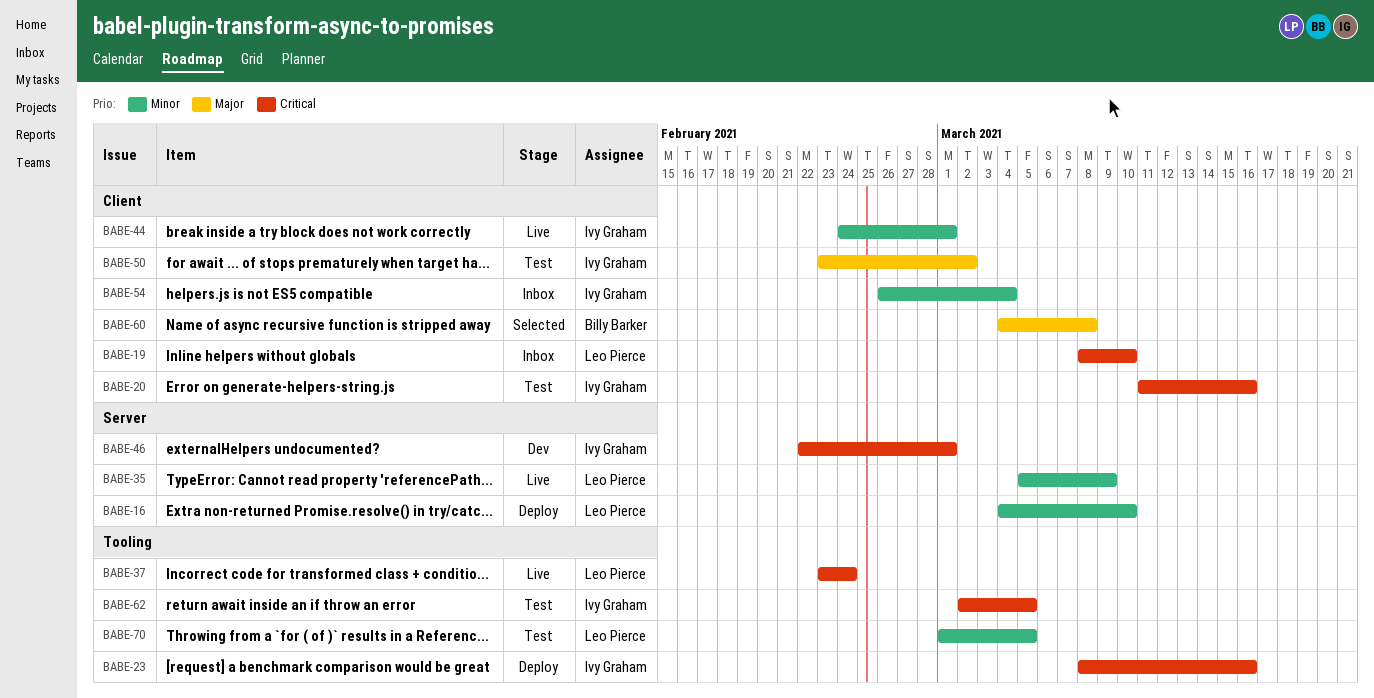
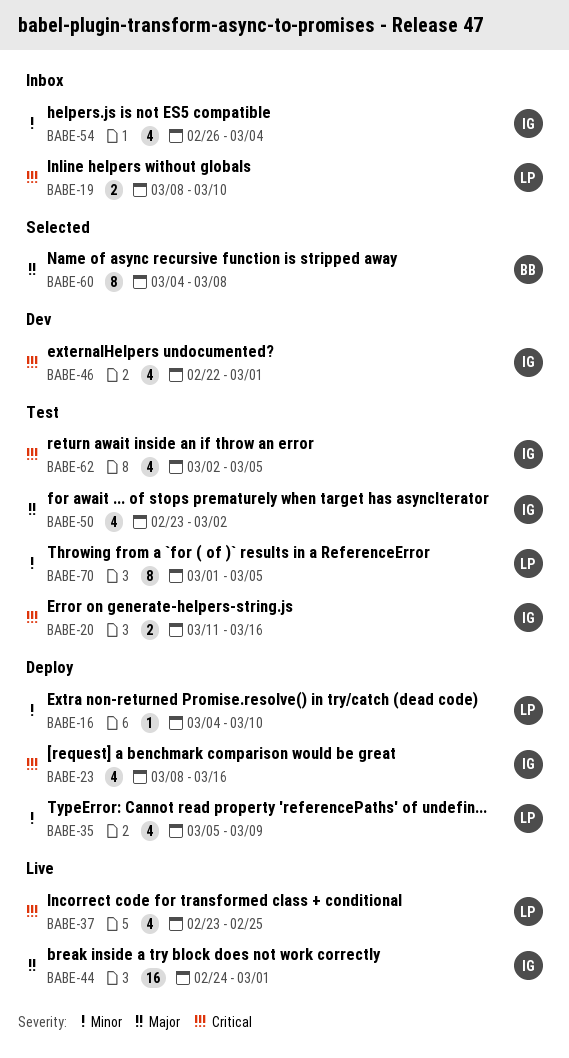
BABE-35, status: Live -> Deploy
BABE-37, due: Feb 24 -> Feb 25
BABE-44, priority: Minor -> Major

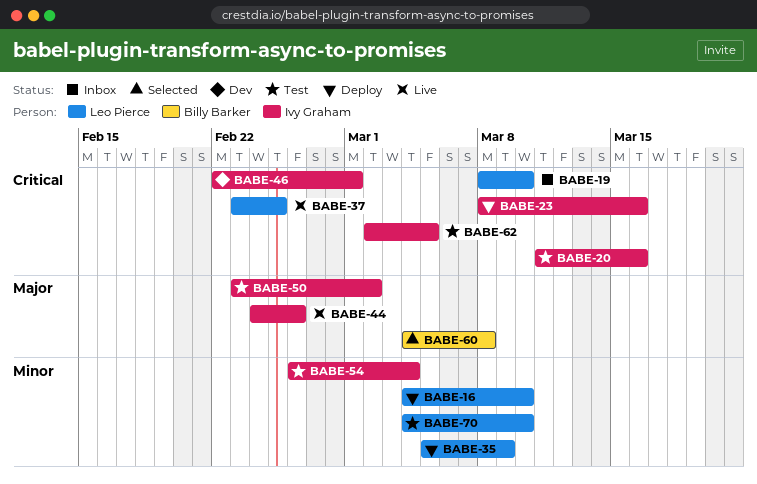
BABE-44, due: Mar 1 -> Feb 26
BABE-54, status: Inbox -> Test
BABE-70, start: Mar 1 -> Mar 4
BABE-70, due: Mar 5 -> Mar 10

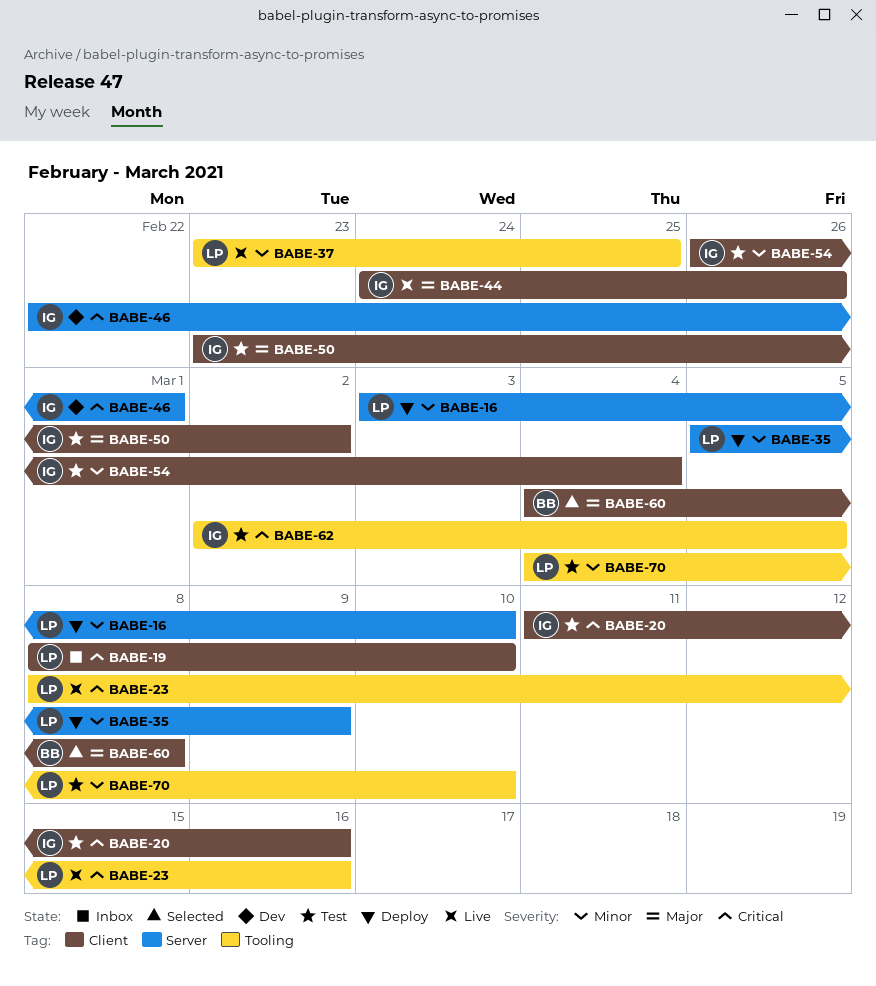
BABE-16, start: Mar 4 -> Mar 3
BABE-23, status: Deploy -> Live
BABE-23, owner: Ivy Graham -> Leo Pierce
BABE-37, priority: Critical -> Minor

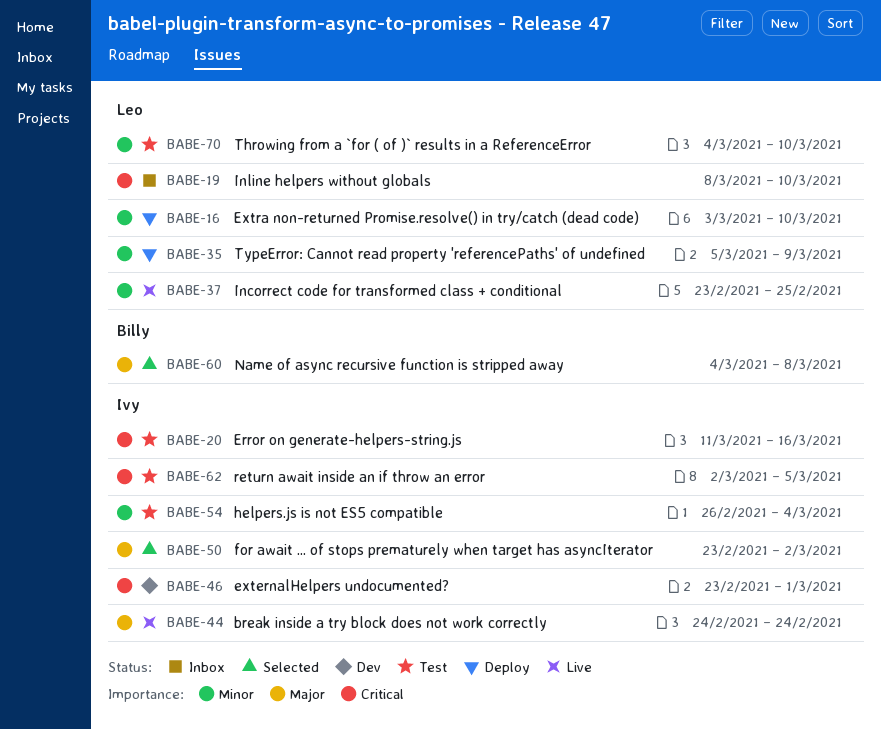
BABE-23: present -> none
BABE-44, due: Feb 26 -> Feb 24
BABE-46, start: Feb 22 -> Feb 23
BABE-50, status: Test -> Selected

